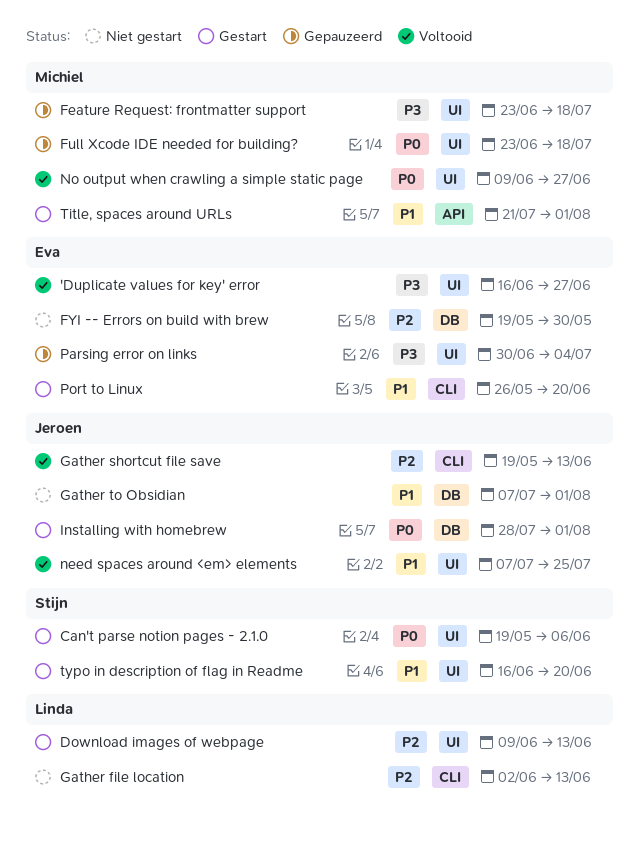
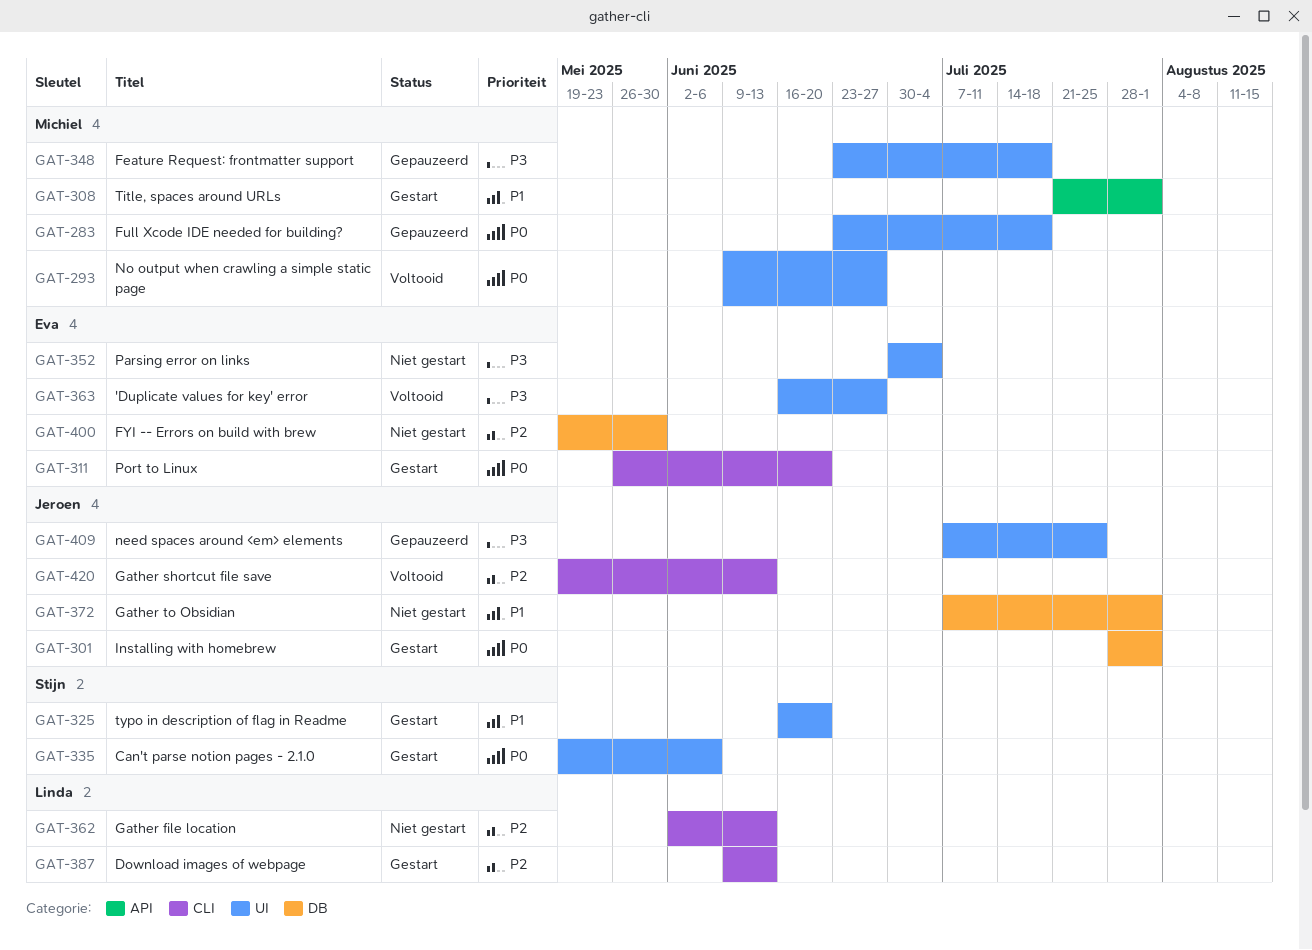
Download images of webpage, label: UI -> CLI
need spaces around <em> elements, status: Voltooid -> Gepauzeerd
need spaces around <em> elements, priority: P1 -> P3
Parsing error on links, status: Gepauzeerd -> Niet gestart
Port to Linux, priority: P1 -> P0

